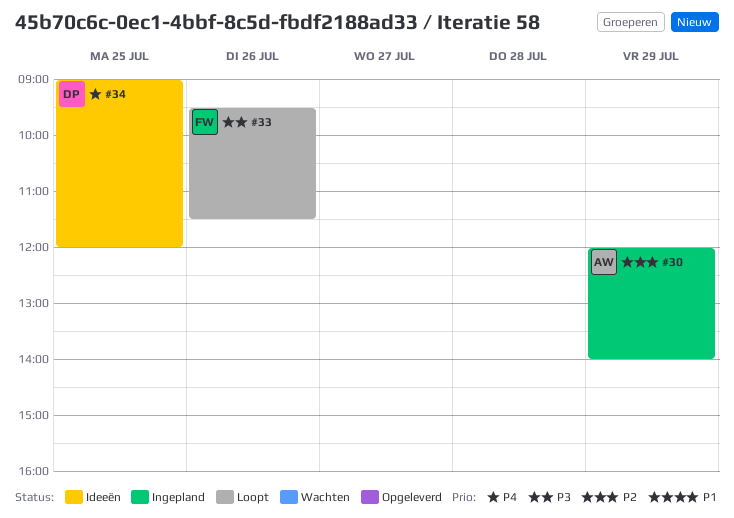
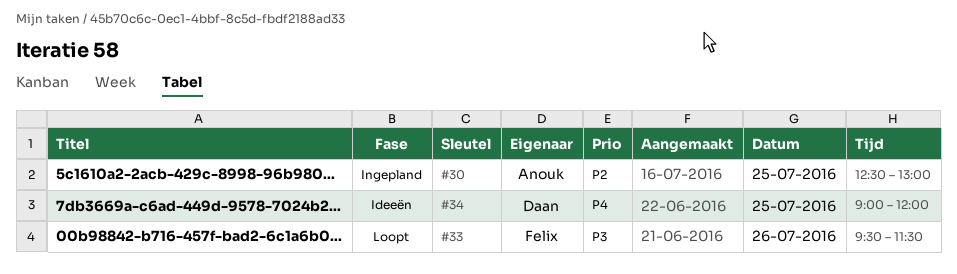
#30, day: Jul 29 -> Jul 25
#30, begins: 12:00 -> 12:30
#30, ends: 14:00 -> 13:00

